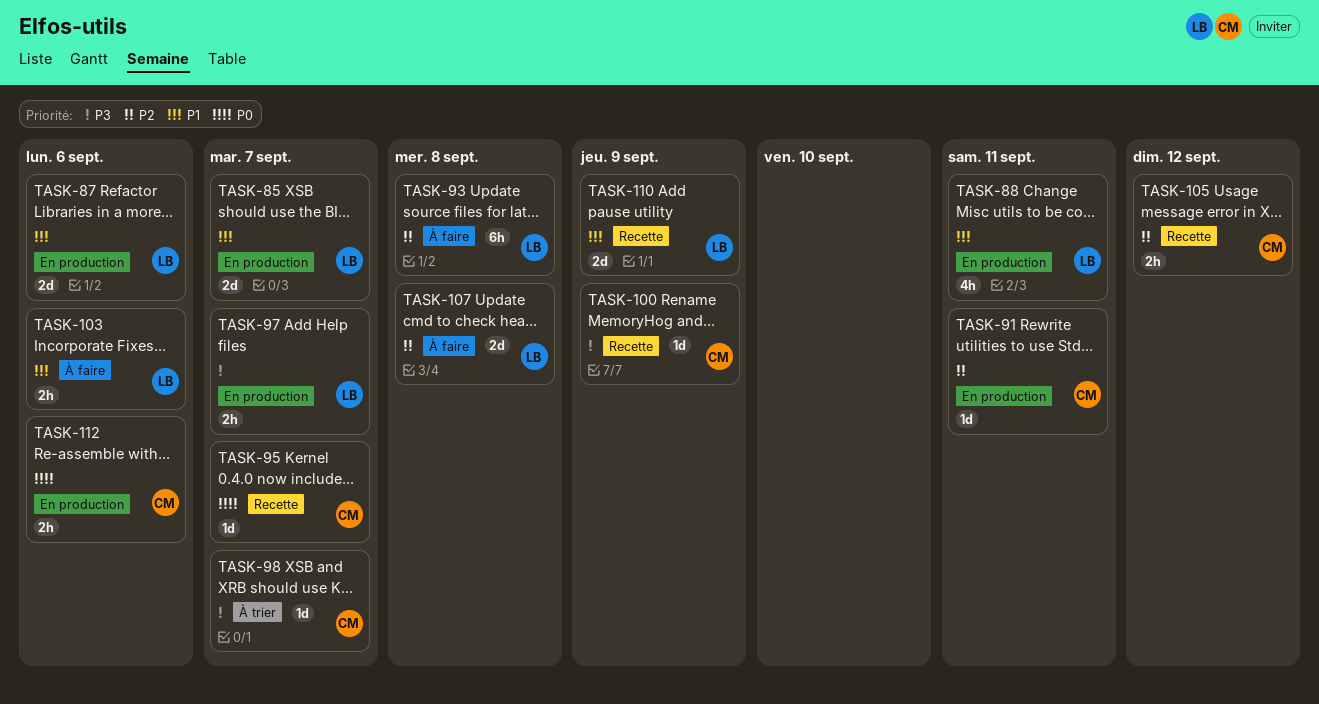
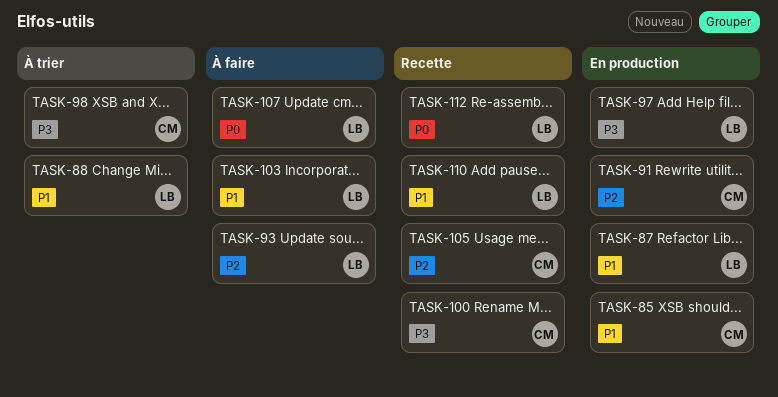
TASK-85, owner: LB -> CM
TASK-88, status: En production -> À trier
TASK-95: present -> none
TASK-107, priority: P2 -> P0
TASK-112, status: En production -> Recette
TASK-112, owner: CM -> LB

